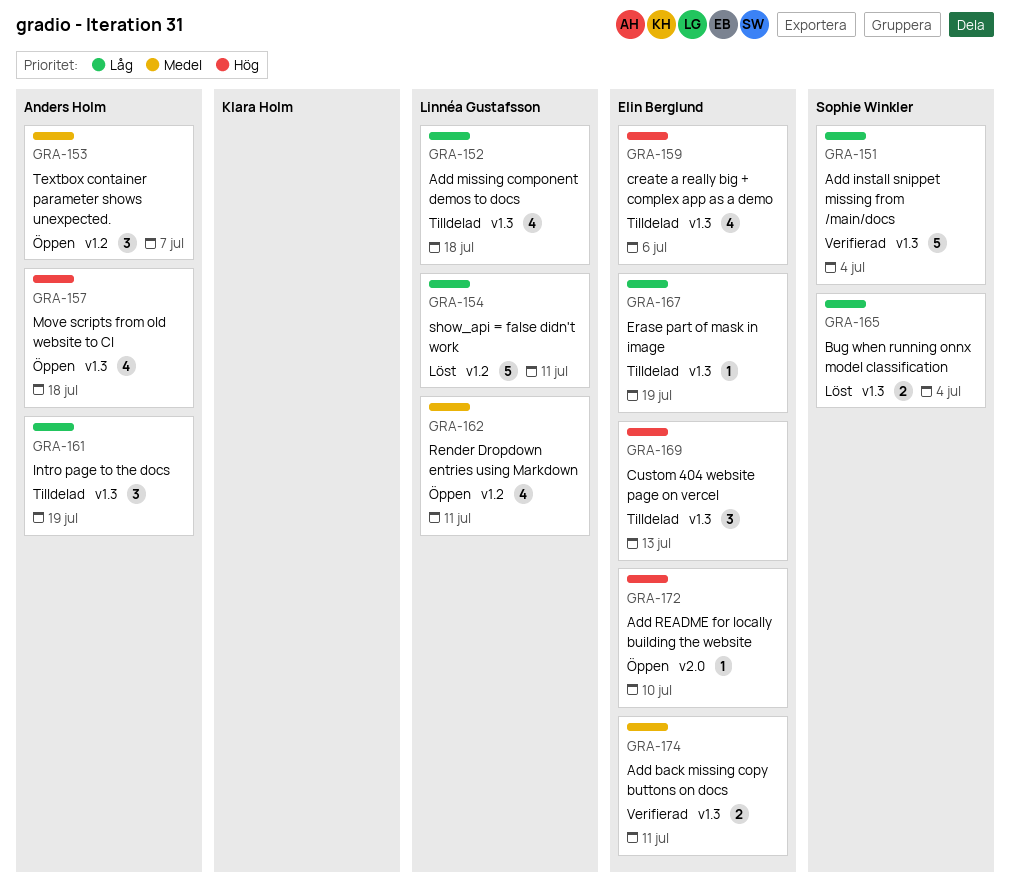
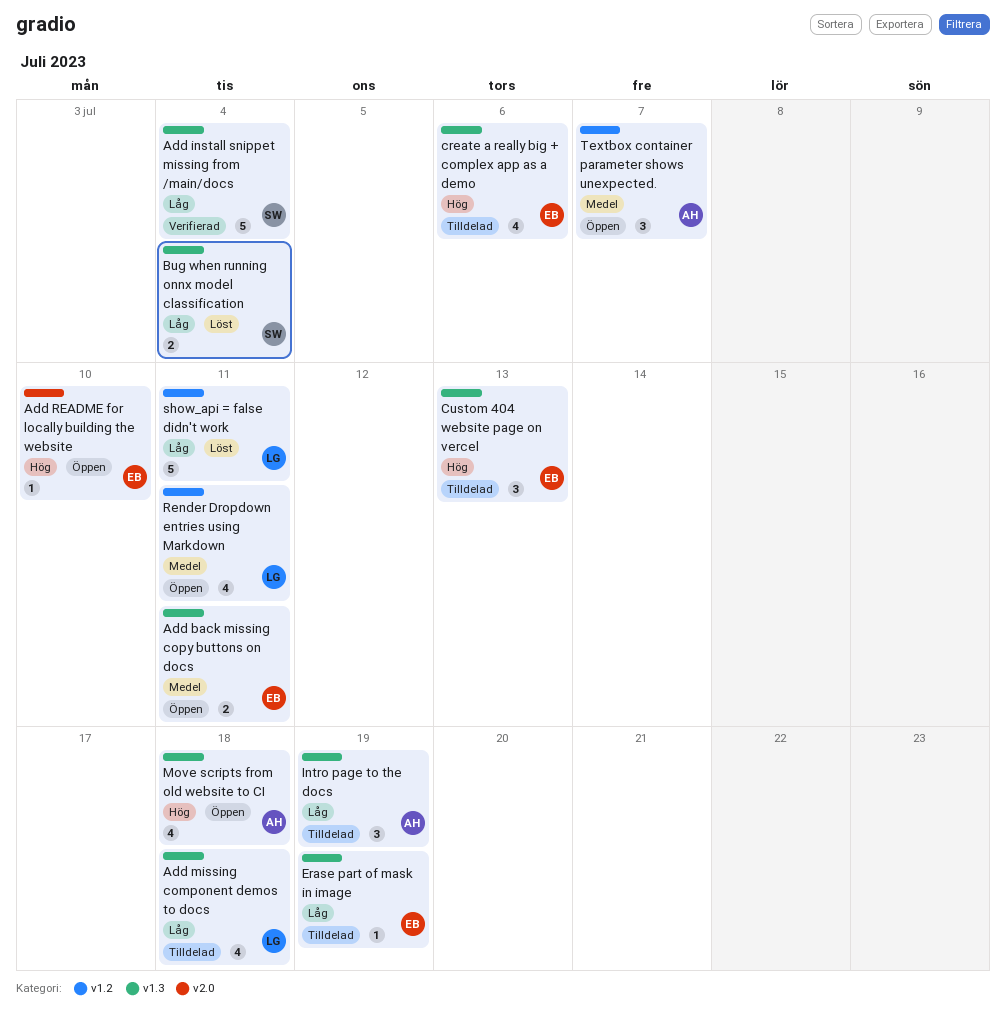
Add back missing copy buttons on docs, status: Verifierad -> Öppen

